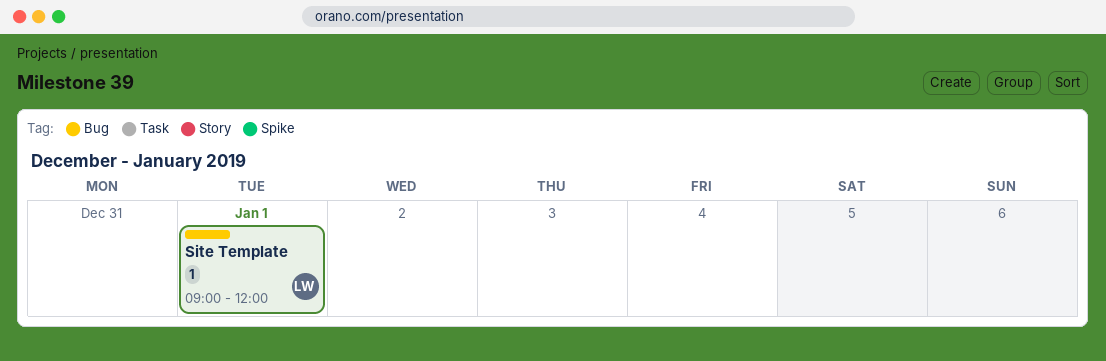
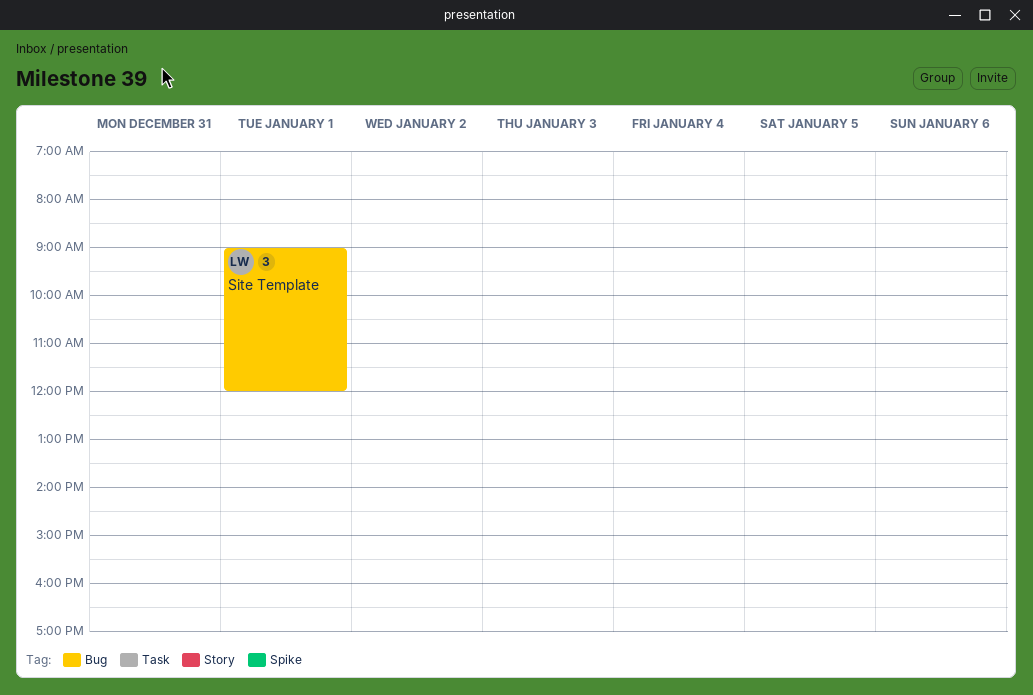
Site Template, estimate: 1 -> 3

